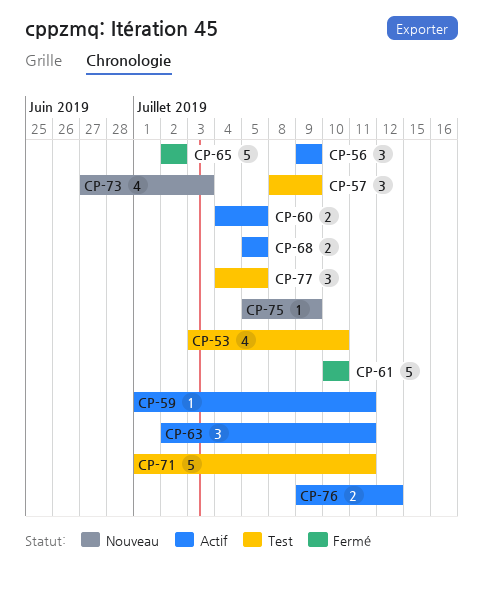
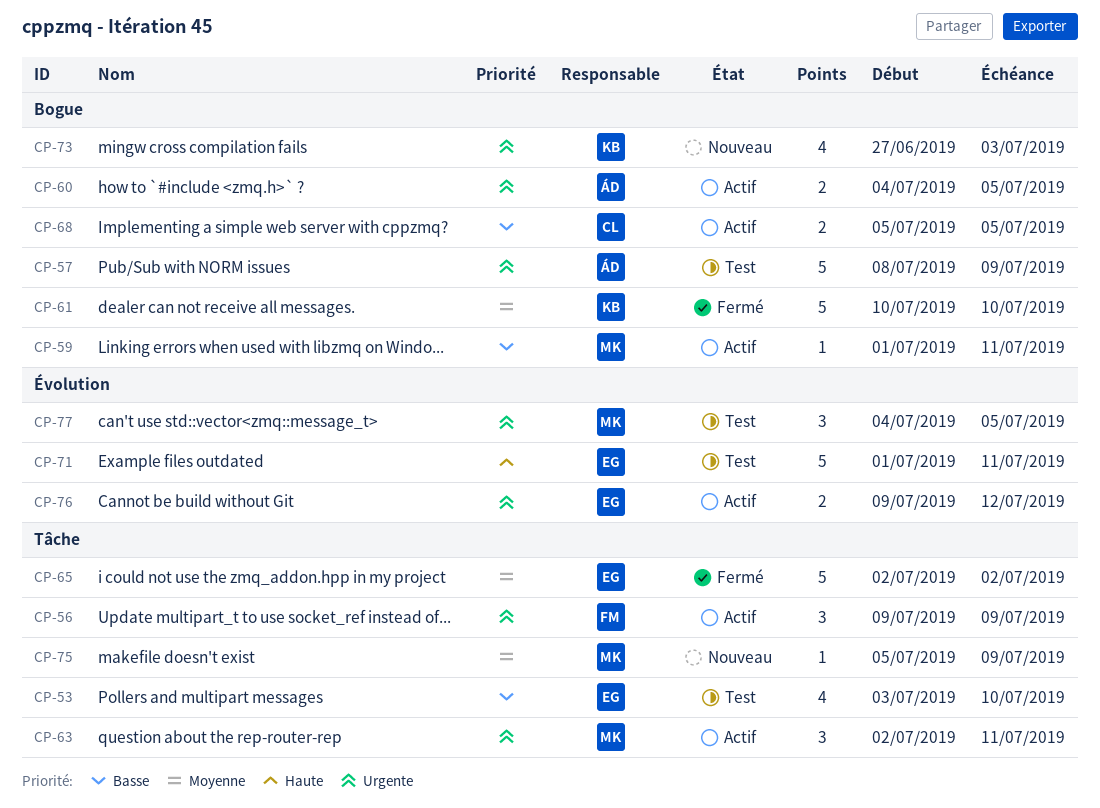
CP-57, estimate: 3 -> 5

